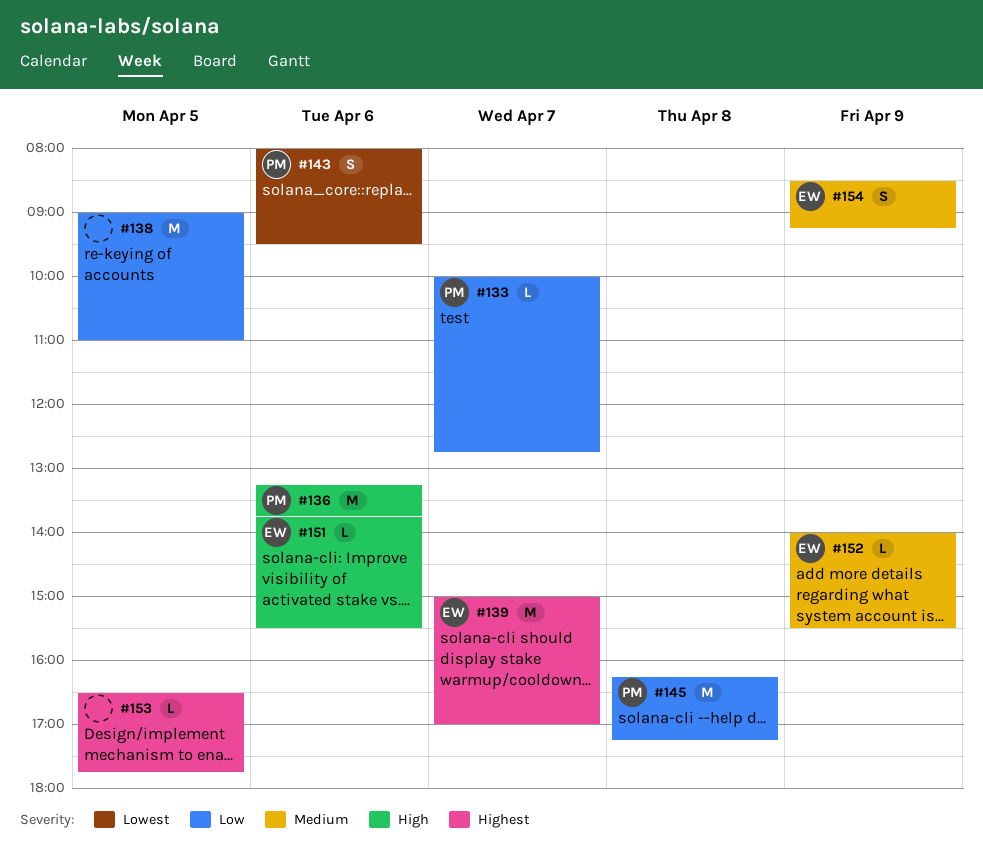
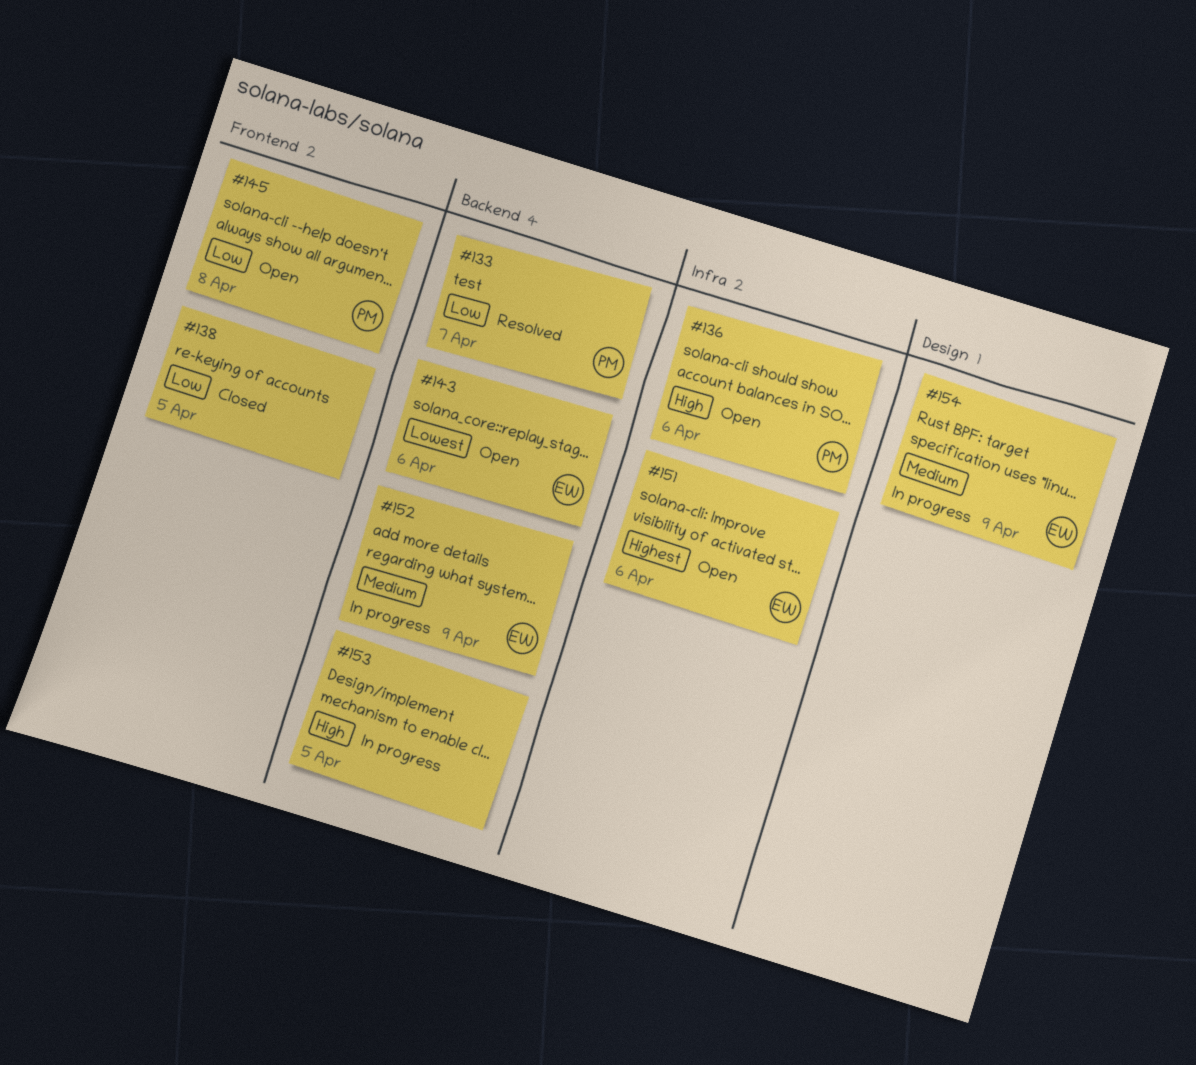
#139: present -> none
#143, owner: PM -> EW
#151, priority: High -> Highest
#153, priority: Highest -> High

